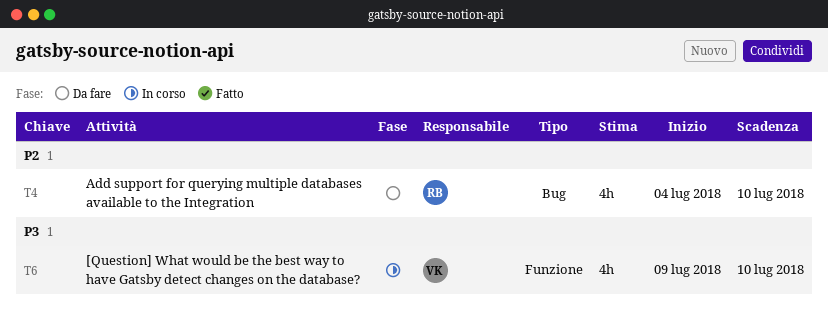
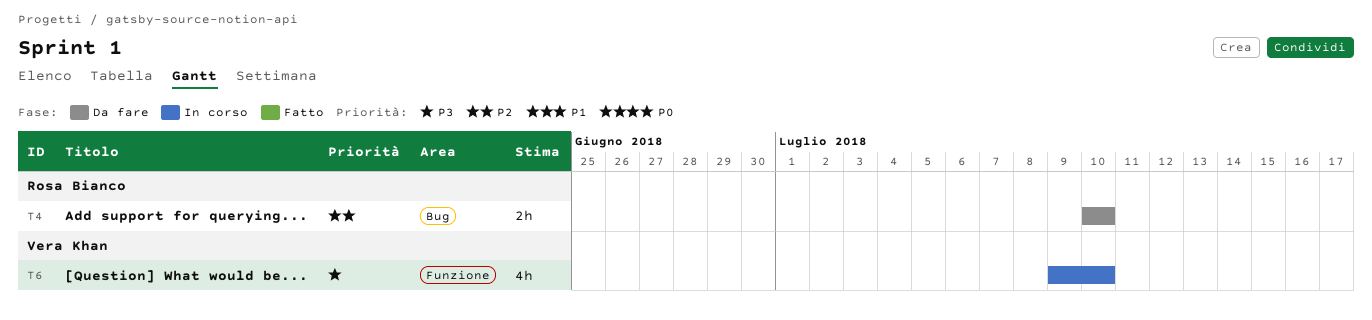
T4, estimate: 4h -> 2h
T4, start: Jul 4 -> Jul 10

